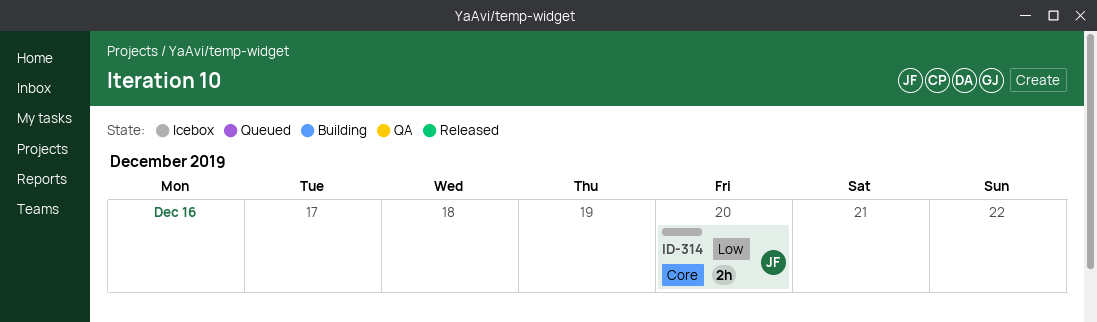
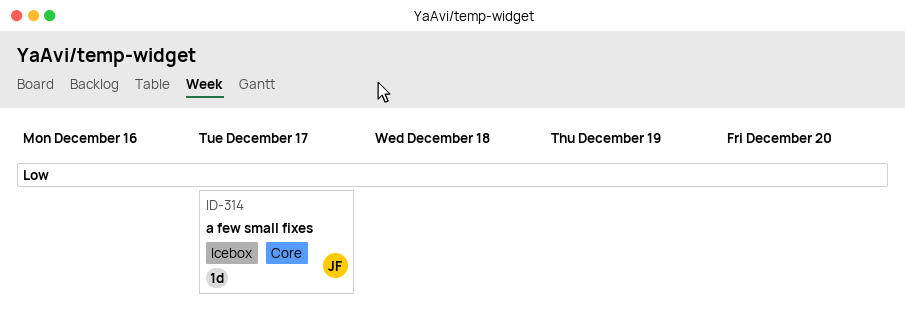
ID-314, estimate: 2h -> 1d
ID-314, due: Dec 20 -> Dec 17

